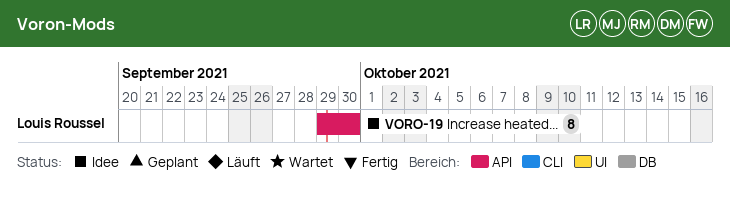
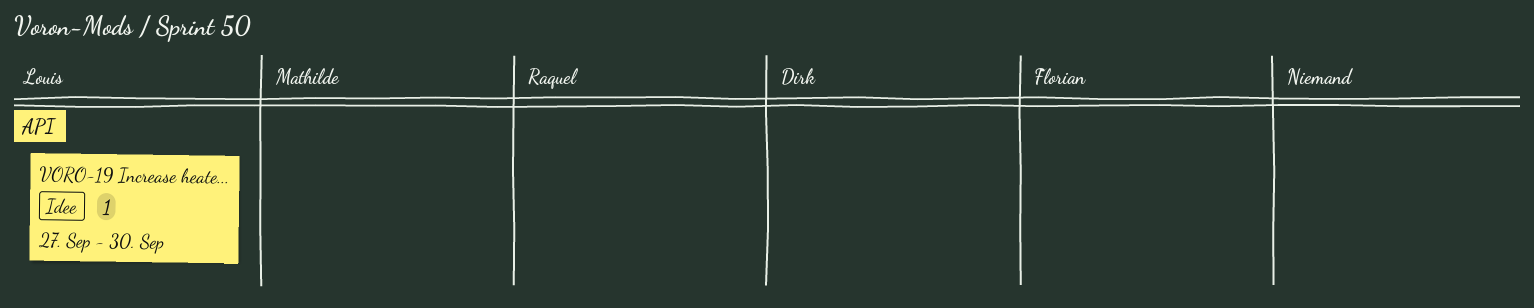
VORO-19, estimate: 8 -> 1
VORO-19, start: Sep 29 -> Sep 27

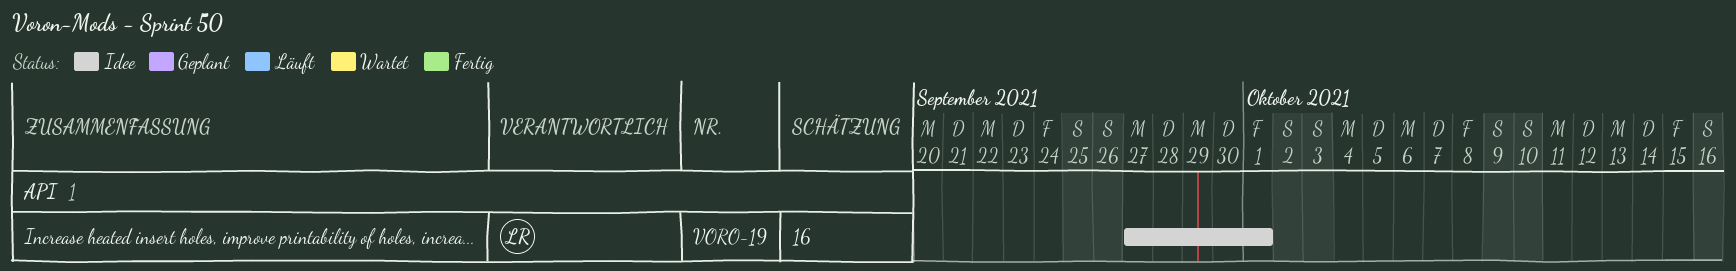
VORO-19, estimate: 1 -> 16
VORO-19, due: Sep 30 -> Oct 1

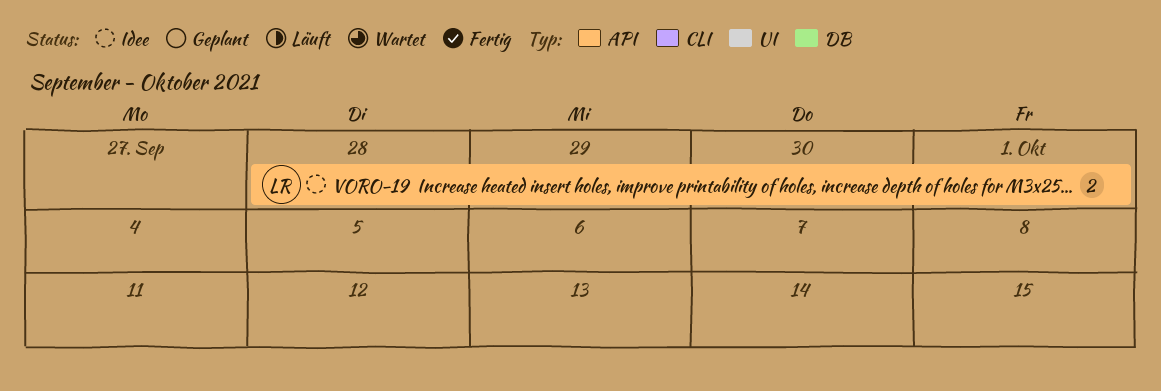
VORO-19, estimate: 16 -> 2
VORO-19, start: Sep 27 -> Sep 28

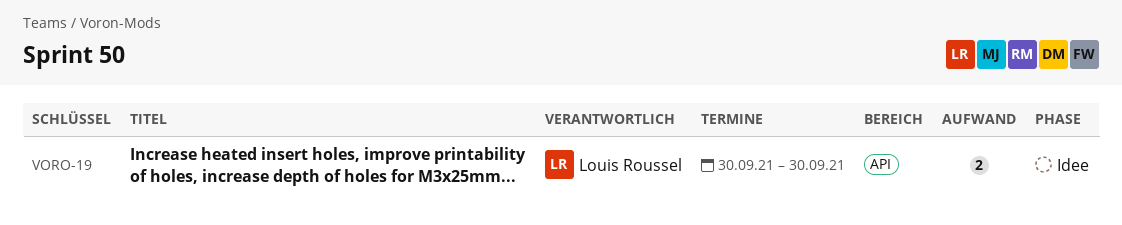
VORO-19, start: Sep 28 -> Sep 30
VORO-19, due: Oct 1 -> Sep 30

